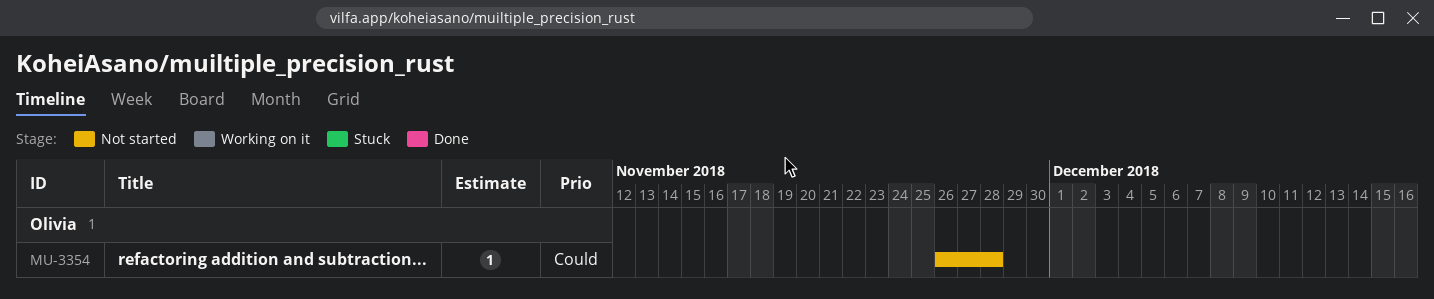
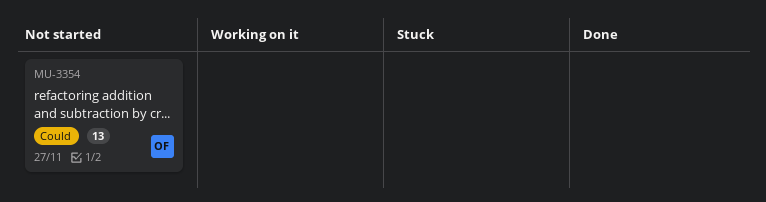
MU-3354, estimate: 1 -> 13
MU-3354, due: Nov 28 -> Nov 27

